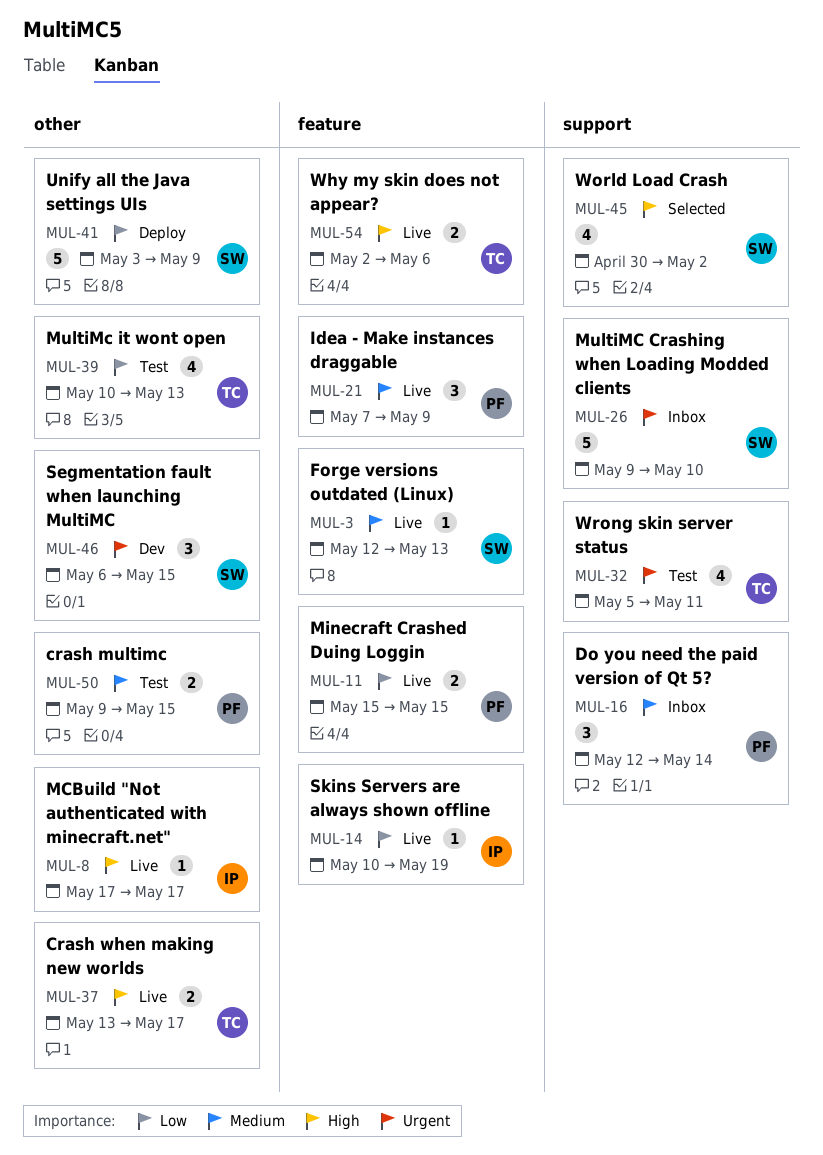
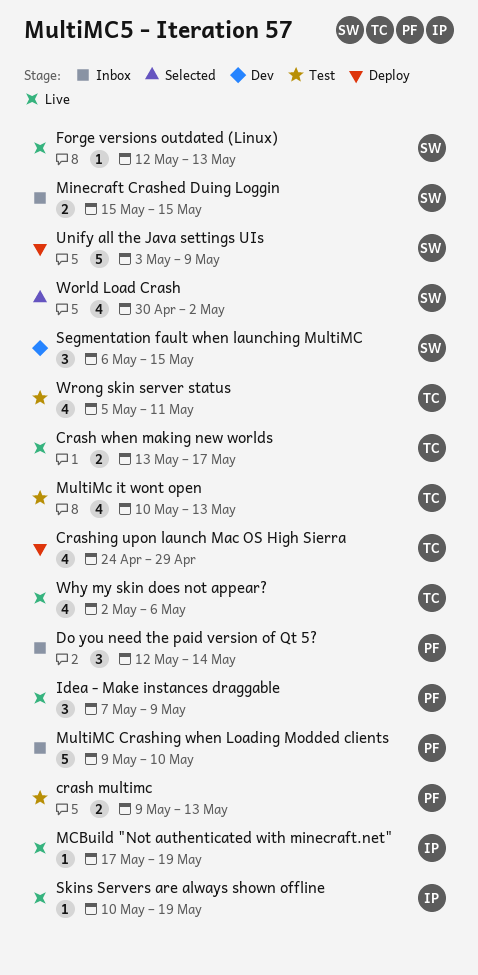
crash multimc, due: May 15 -> May 13
Crashing upon launch Mac OS High Sierra: none -> present
MCBuild "Not authenticated with minecraft.net", due: May 17 -> May 19
Minecraft Crashed Duing Loggin, status: Live -> Inbox
Minecraft Crashed Duing Loggin, owner: PF -> SW
MultiMC Crashing when Loading Modded clients, owner: SW -> PF
Why my skin does not appear?, estimate: 2 -> 4

